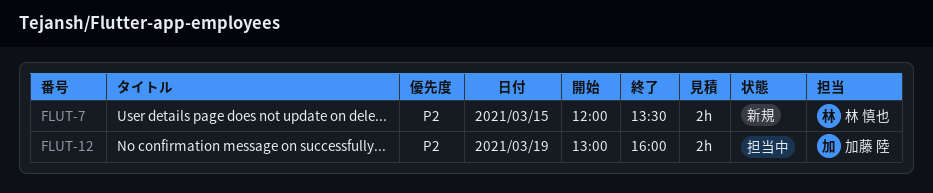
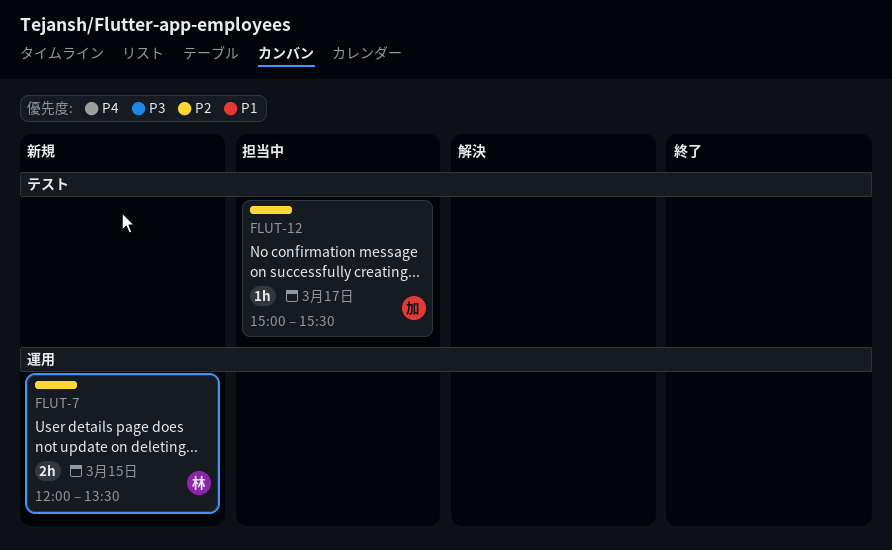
FLUT-12, estimate: 2h -> 1h
FLUT-12, day: Mar 19 -> Mar 17
FLUT-12, begins: 13:00 -> 15:00
FLUT-12, ends: 16:00 -> 15:30

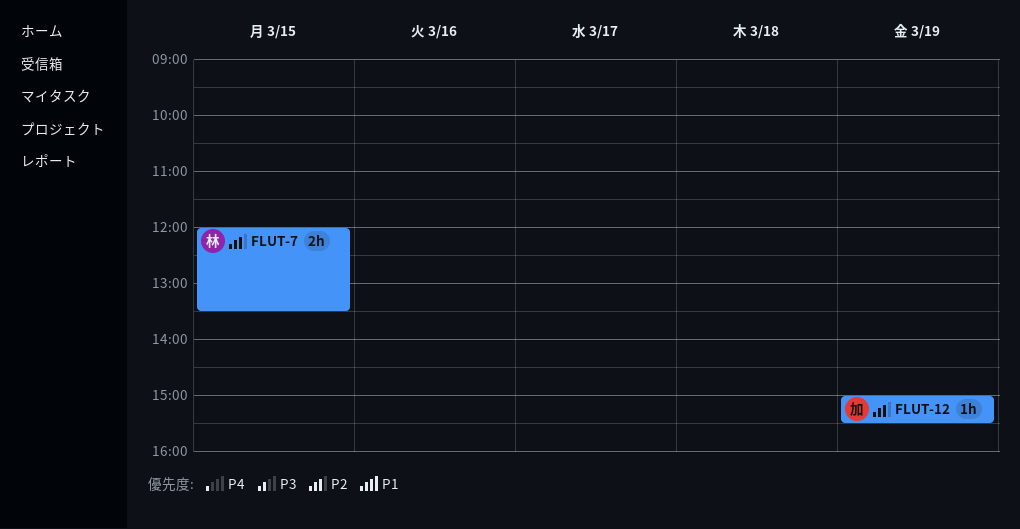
FLUT-12, day: Mar 17 -> Mar 19

